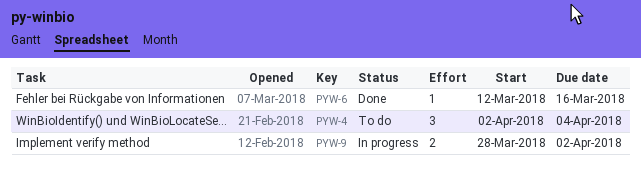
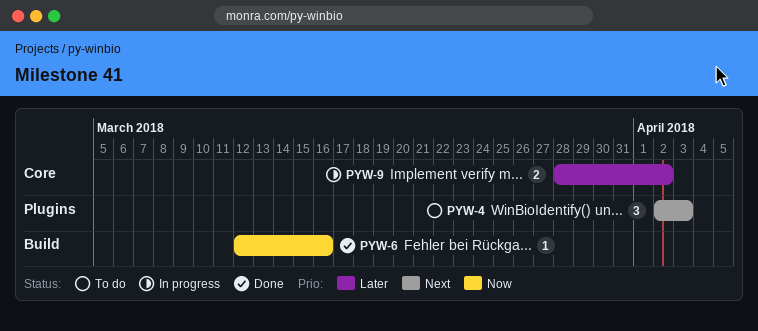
PYW-4, due: Apr 4 -> Apr 3

